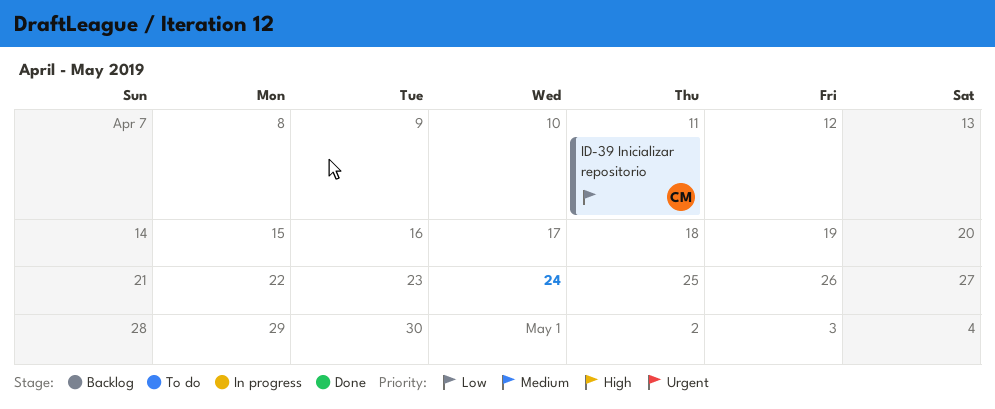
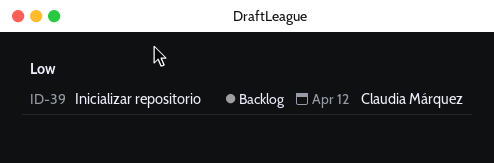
ID-39, due: Apr 11 -> Apr 12

